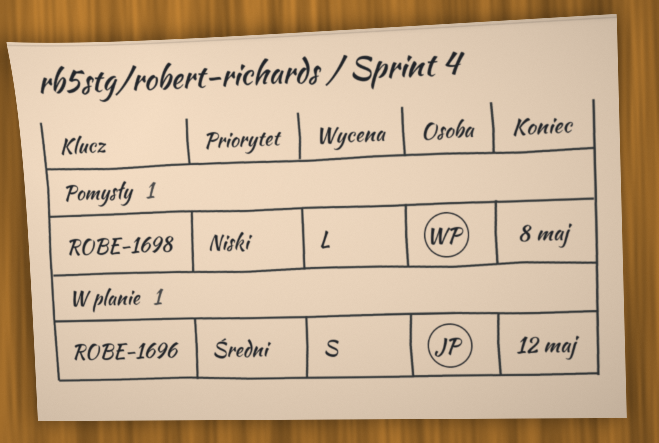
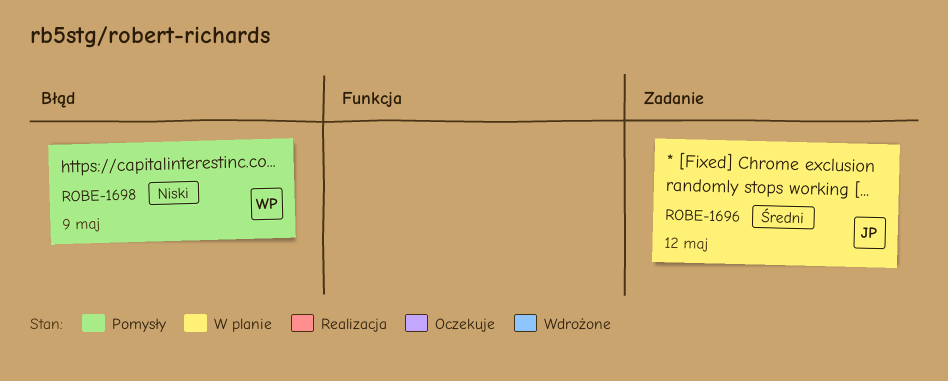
ROBE-1698, due: May 8 -> May 9

